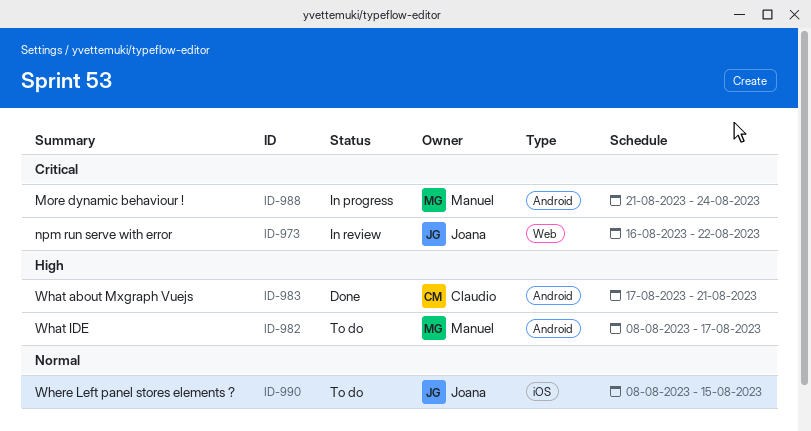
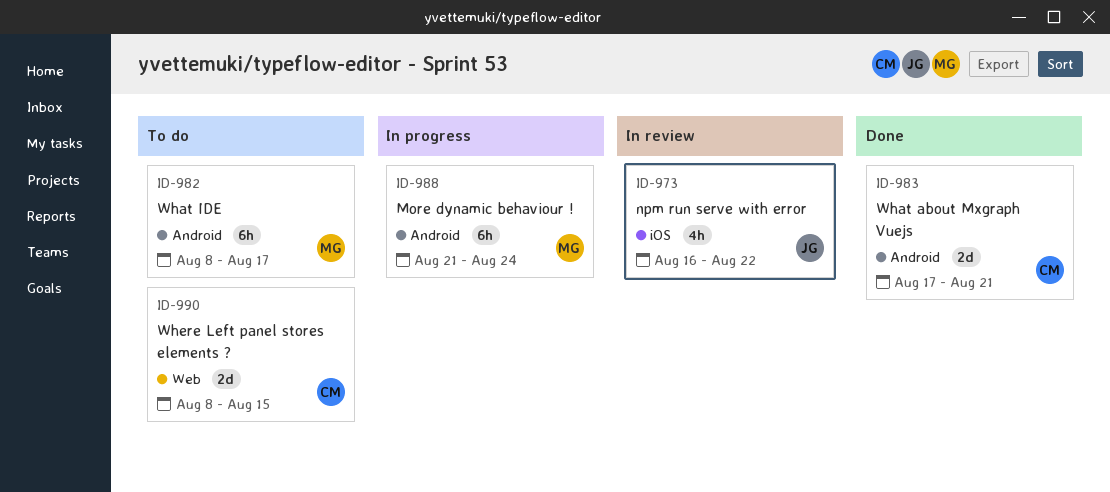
ID-973, label: Web -> iOS
ID-990, owner: Joana -> Claudio
ID-990, label: iOS -> Web

